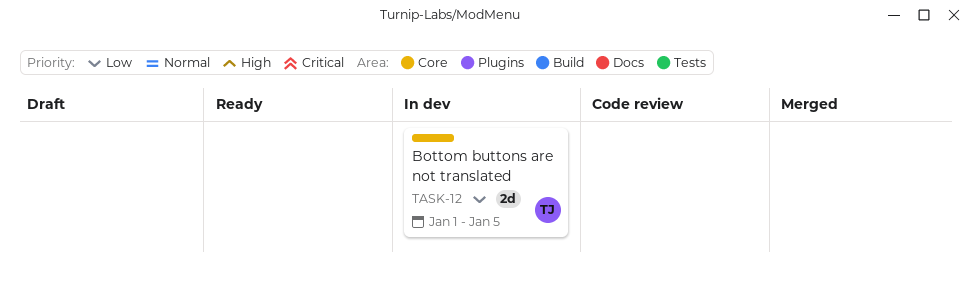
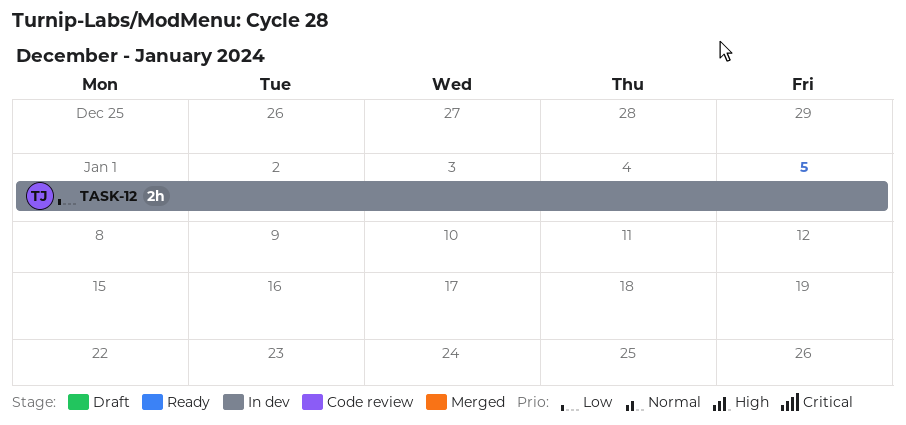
TASK-12, estimate: 2d -> 2h

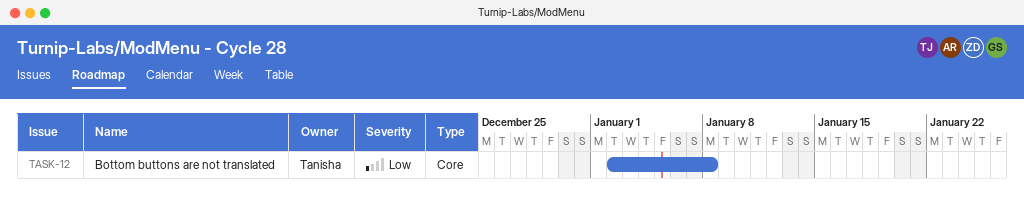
TASK-12, start: Jan 1 -> Jan 2
TASK-12, due: Jan 5 -> Jan 8

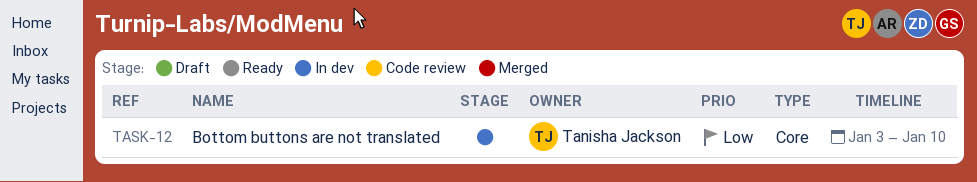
TASK-12, start: Jan 2 -> Jan 3
TASK-12, due: Jan 8 -> Jan 10

